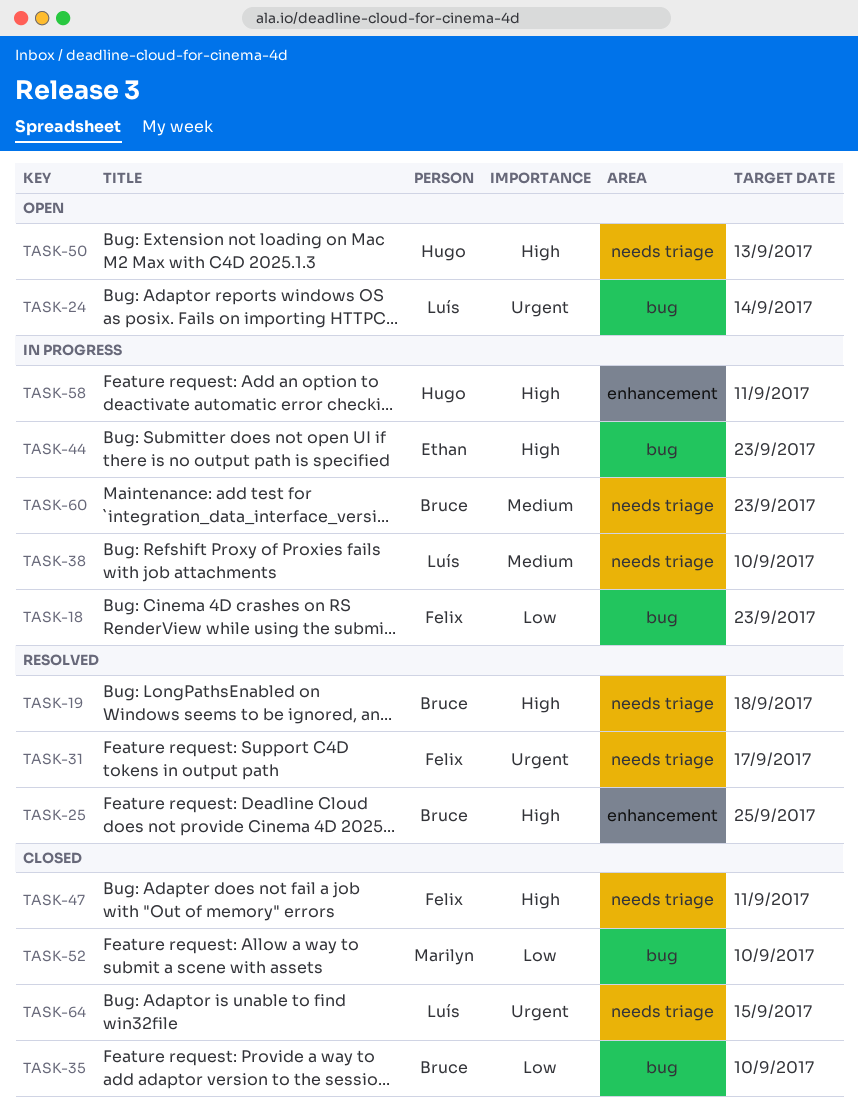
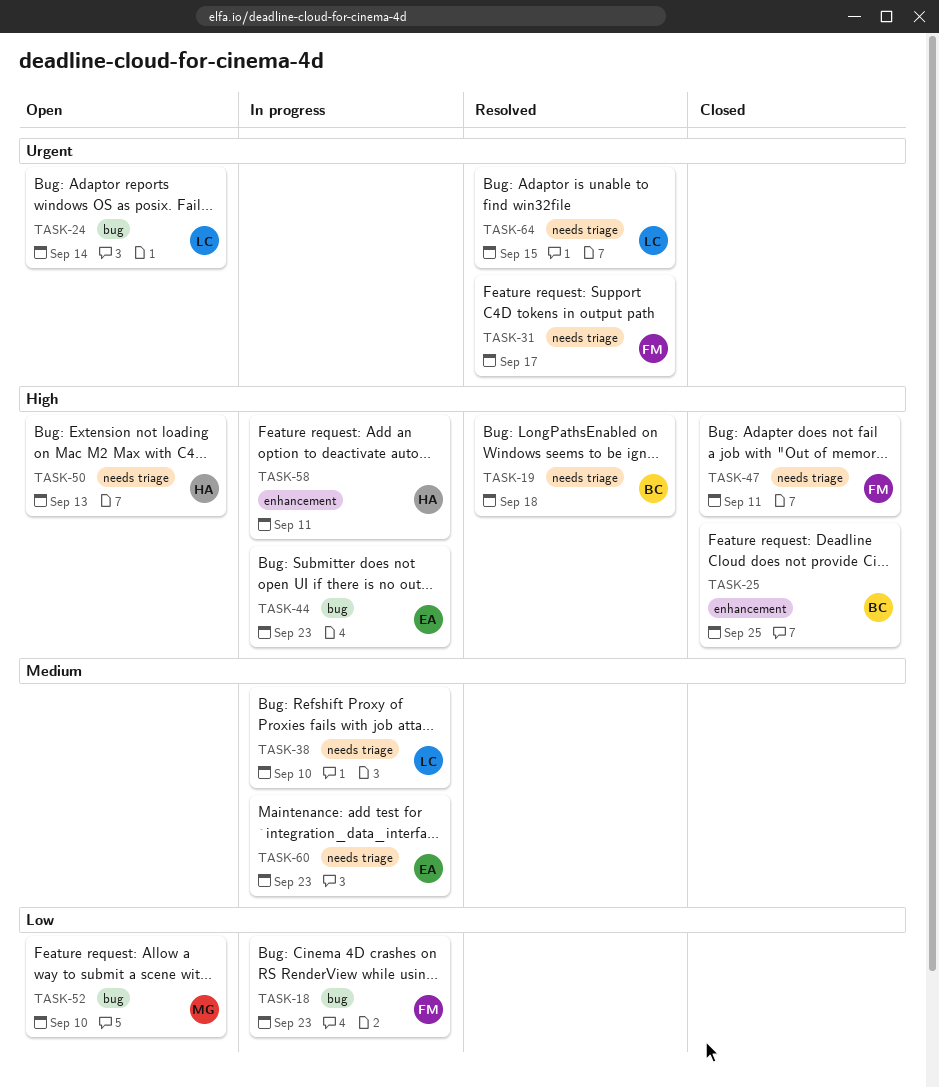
TASK-25, status: Resolved -> Closed
TASK-35: present -> none
TASK-52, status: Closed -> Open
TASK-60, owner: Bruce -> Ethan
TASK-64, status: Closed -> Resolved

